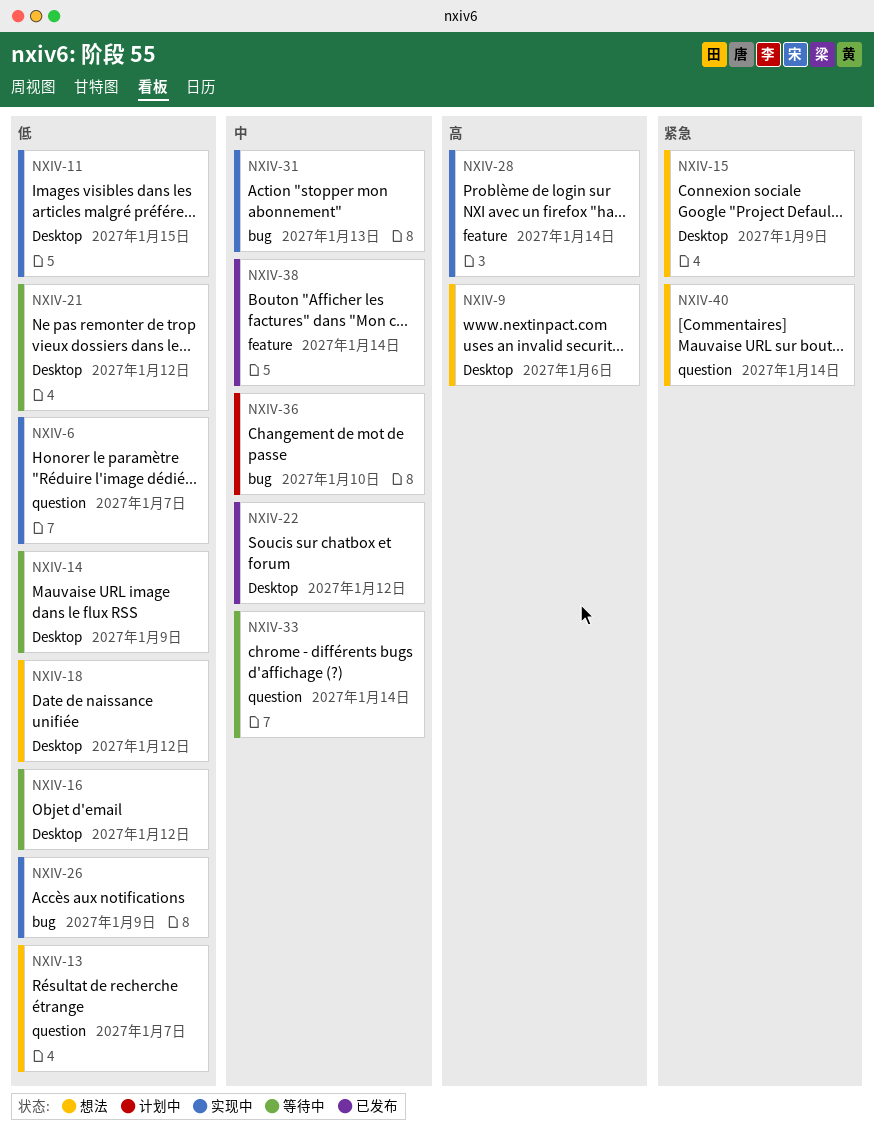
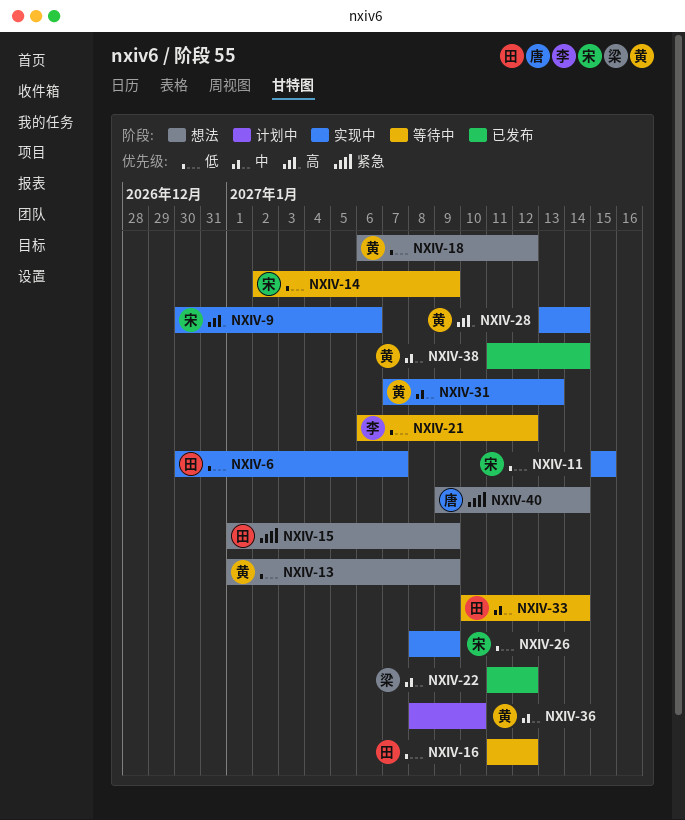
NXIV-9, status: 想法 -> 实现中
NXIV-13, due: Jan 7 -> Jan 9

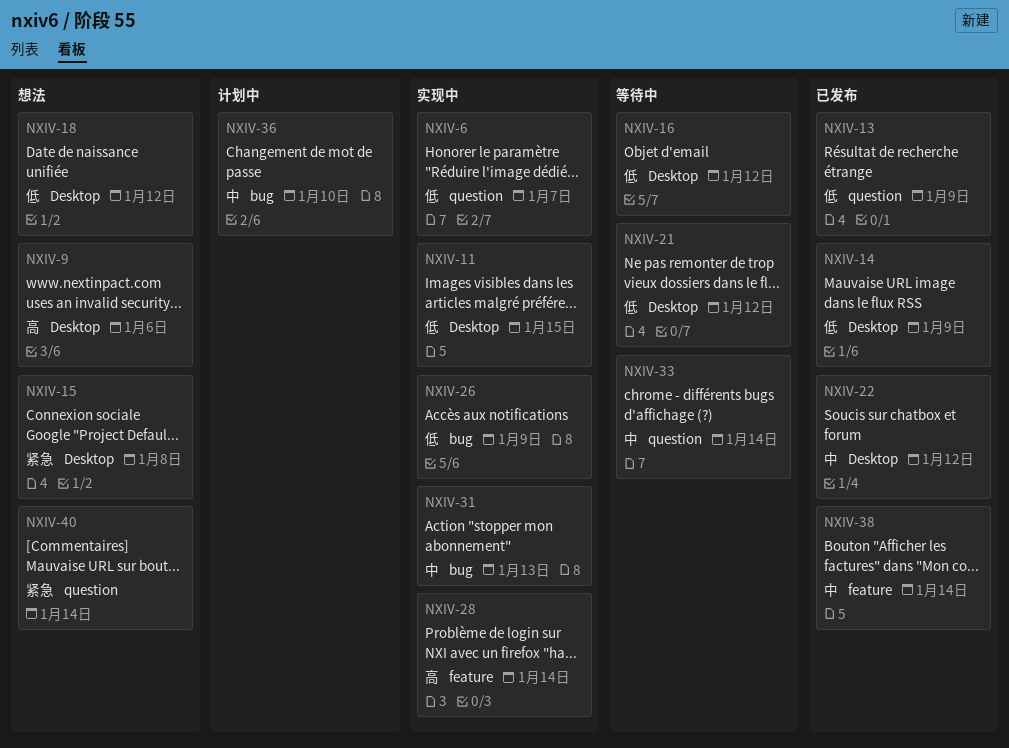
NXIV-9, status: 实现中 -> 想法
NXIV-13, status: 想法 -> 已发布
NXIV-14, status: 等待中 -> 已发布
NXIV-15, due: Jan 9 -> Jan 8

